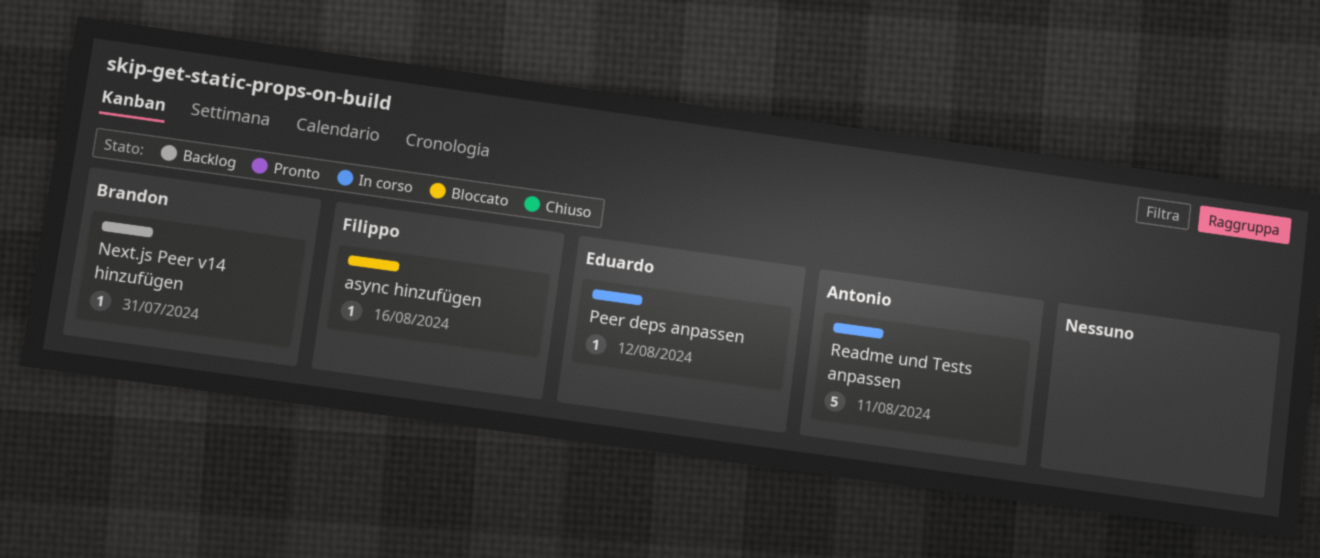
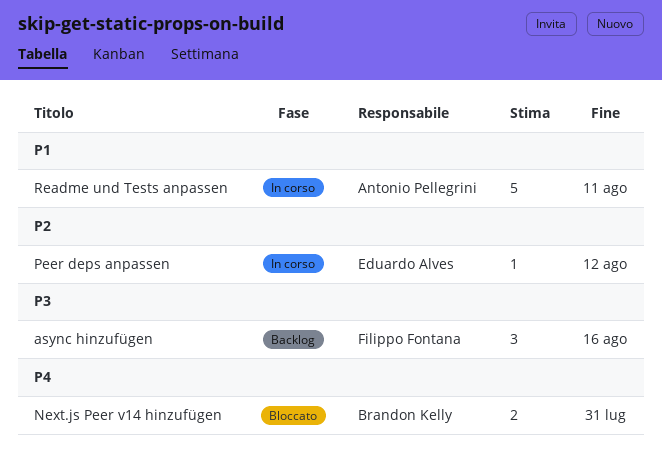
async hinzufügen, status: Bloccato -> Backlog
async hinzufügen, estimate: 1 -> 3
Next.js Peer v14 hinzufügen, status: Backlog -> Bloccato
Next.js Peer v14 hinzufügen, estimate: 1 -> 2

